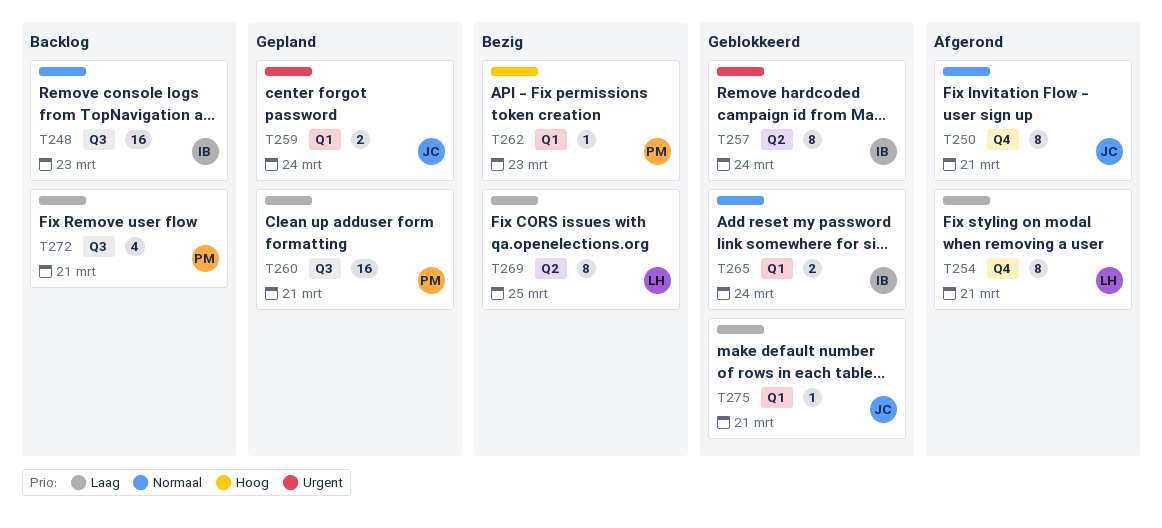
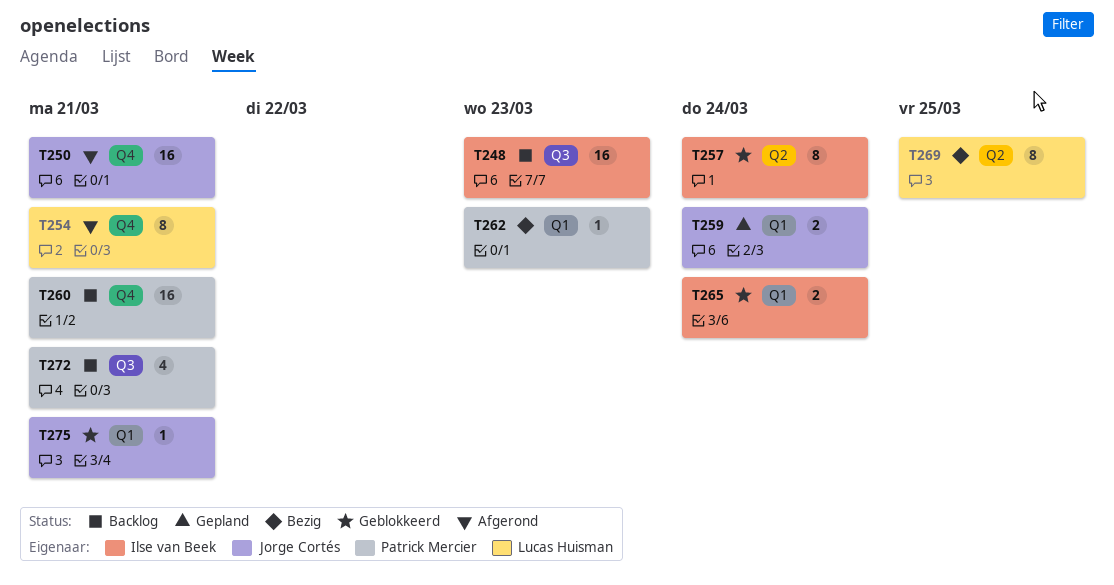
T250, estimate: 8 -> 16
T260, status: Gepland -> Backlog
T260, label: Q3 -> Q4

